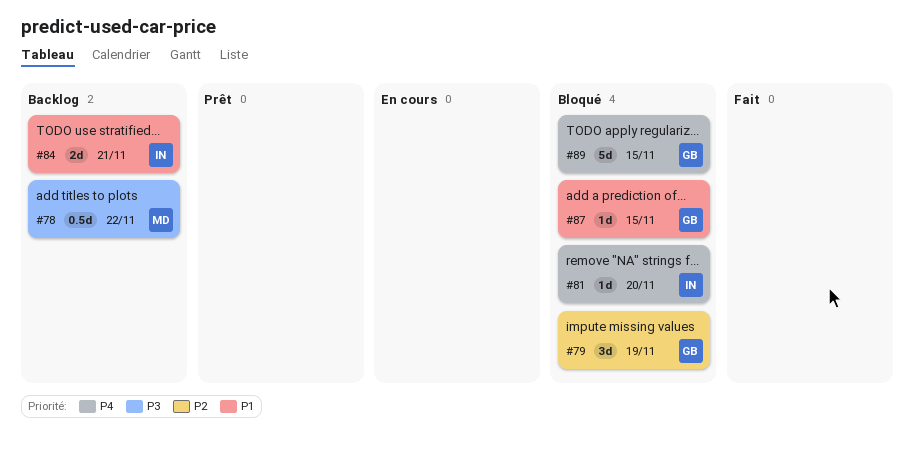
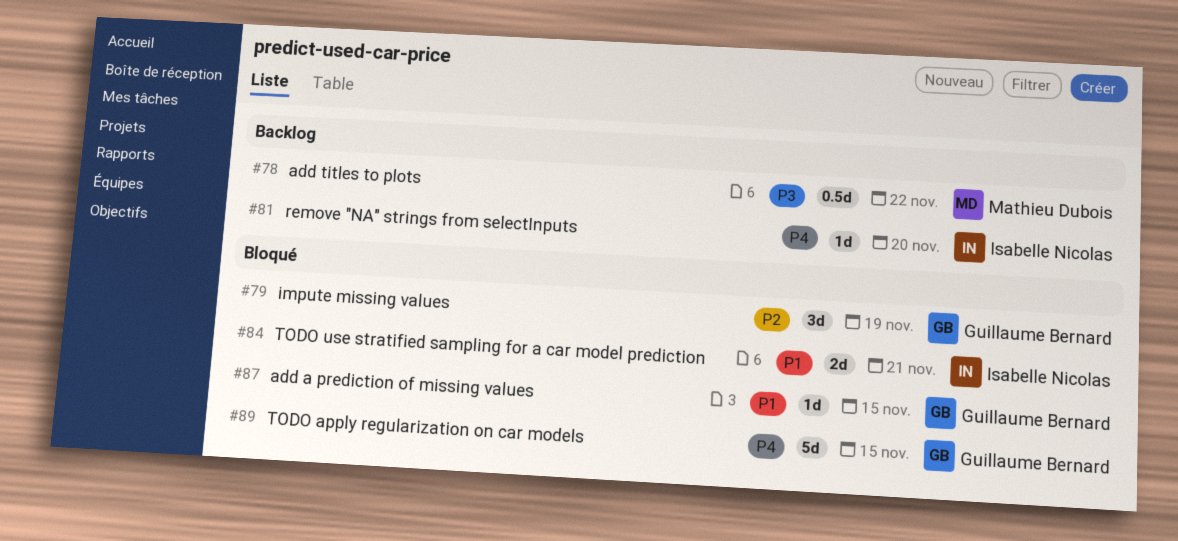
#81, status: Bloqué -> Backlog
#84, status: Backlog -> Bloqué

